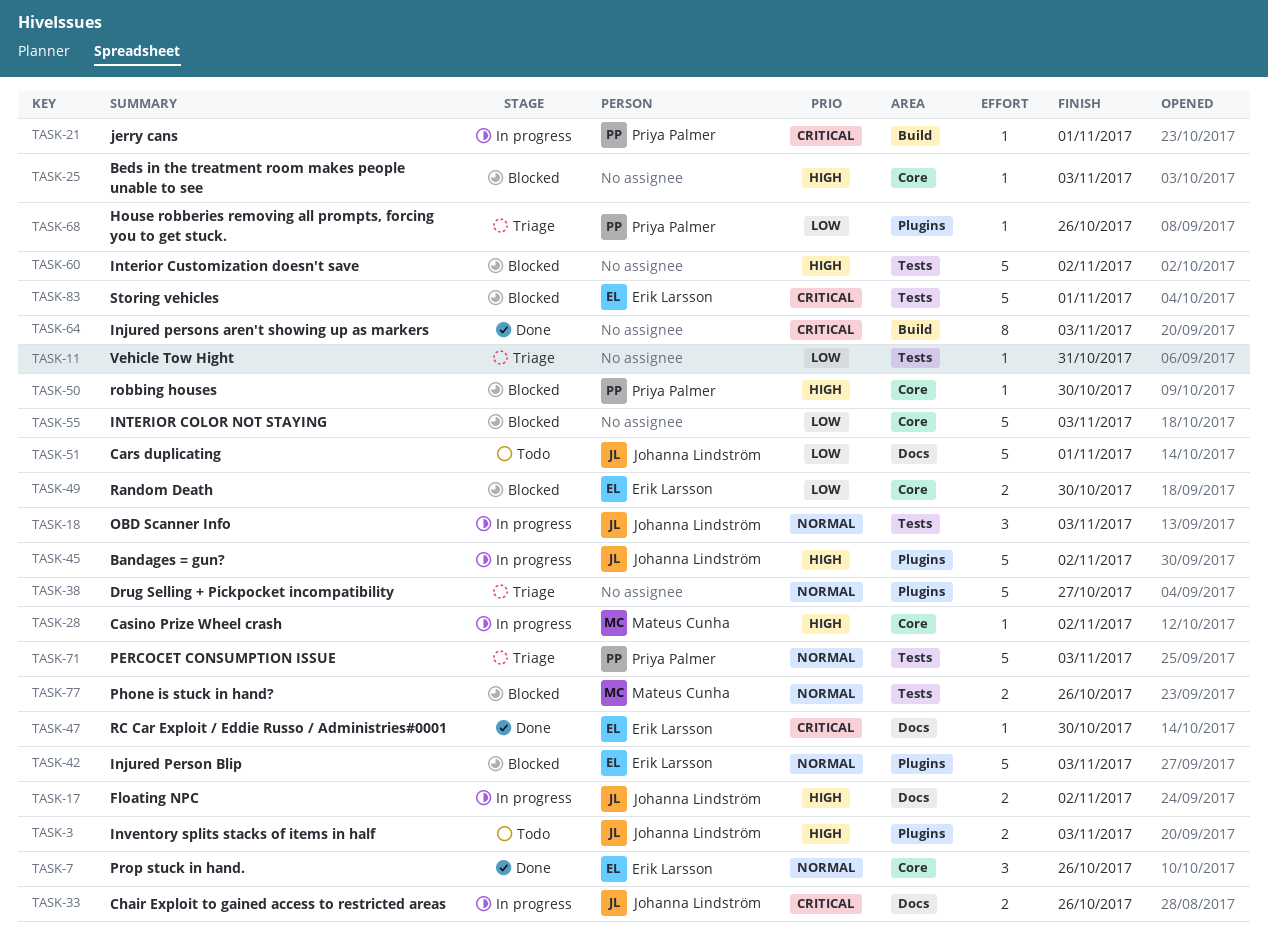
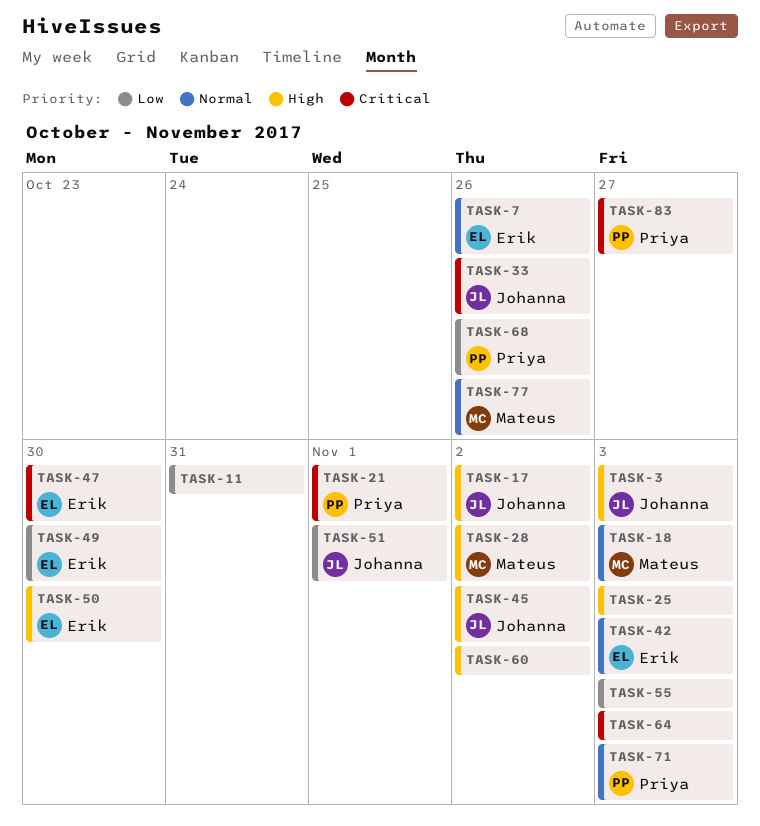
TASK-18, owner: Johanna Lindström -> Mateus Cunha
TASK-38: present -> none
TASK-50, owner: Priya Palmer -> Erik Larsson
TASK-83, owner: Erik Larsson -> Priya Palmer
TASK-83, due: Nov 1 -> Oct 27

